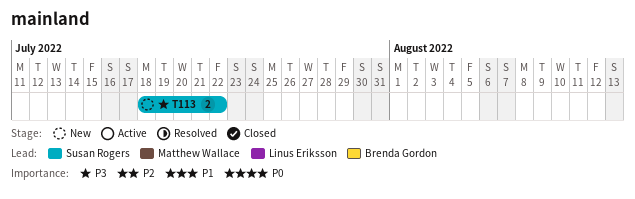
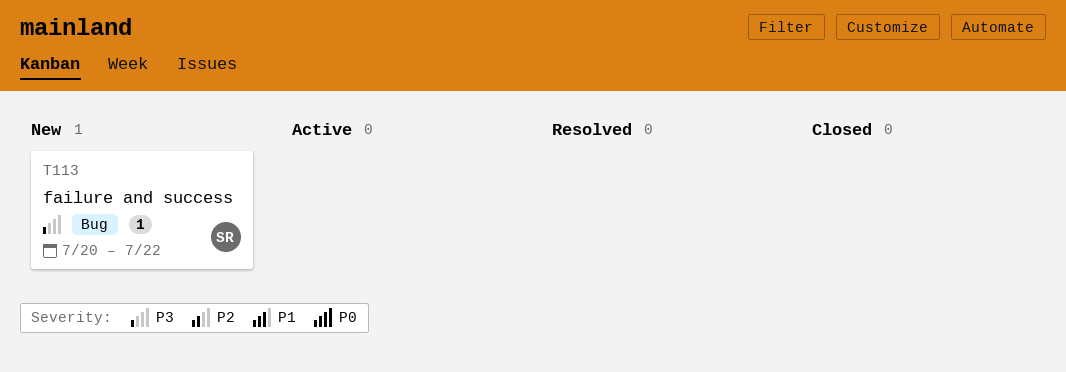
T113, estimate: 2 -> 1
T113, start: Jul 18 -> Jul 20

